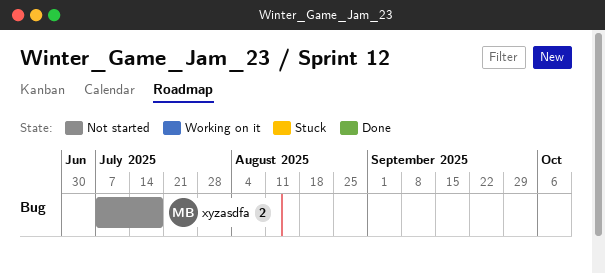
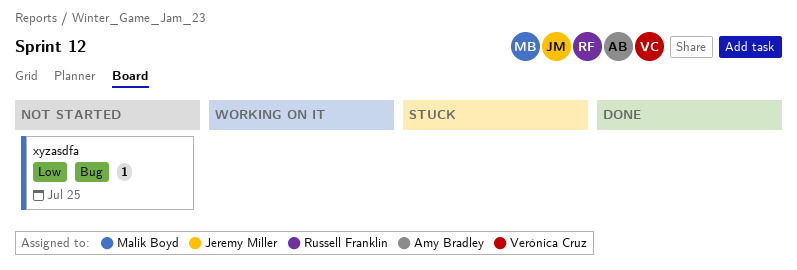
xyzasdfa, estimate: 2 -> 1
xyzasdfa, due: Jul 18 -> Jul 25

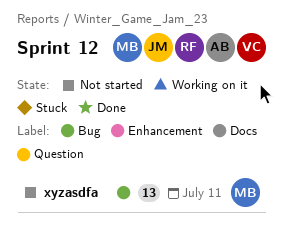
xyzasdfa, estimate: 1 -> 13
xyzasdfa, due: Jul 25 -> Jul 11

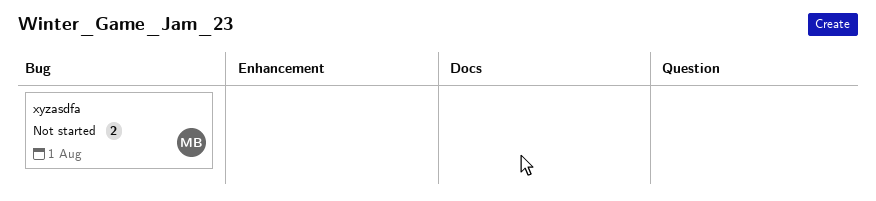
xyzasdfa, estimate: 13 -> 2
xyzasdfa, due: Jul 11 -> Aug 1

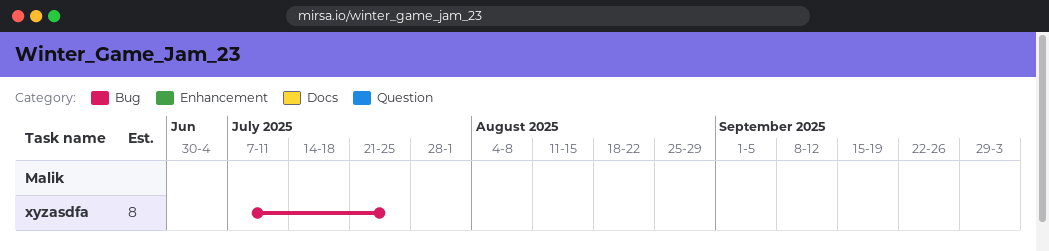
xyzasdfa, estimate: 2 -> 8
xyzasdfa, due: Aug 1 -> Jul 25

